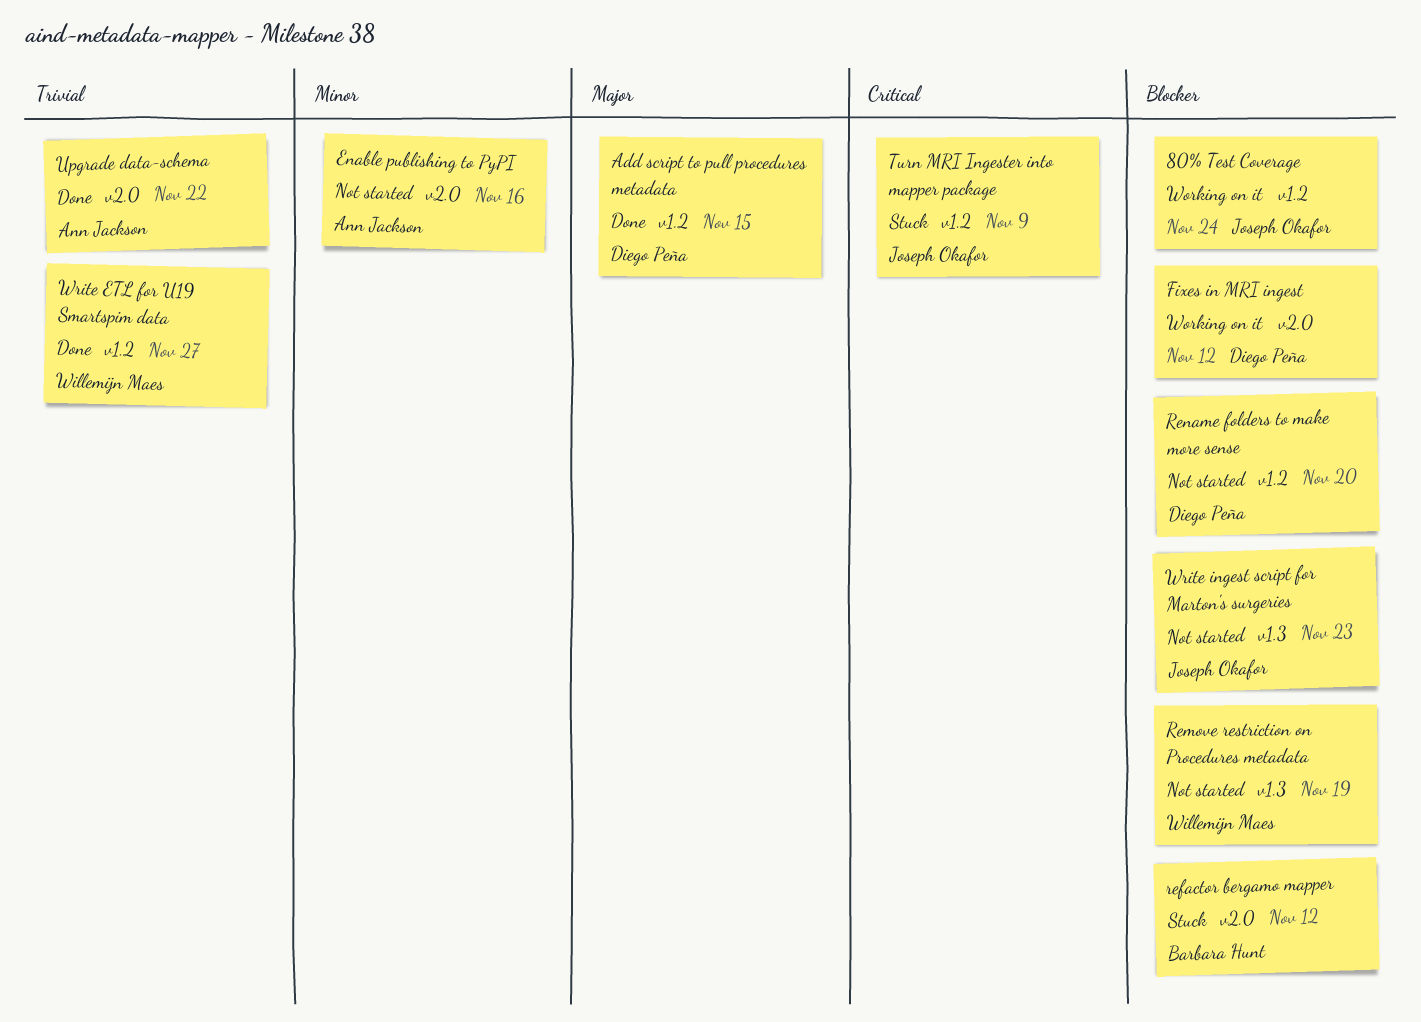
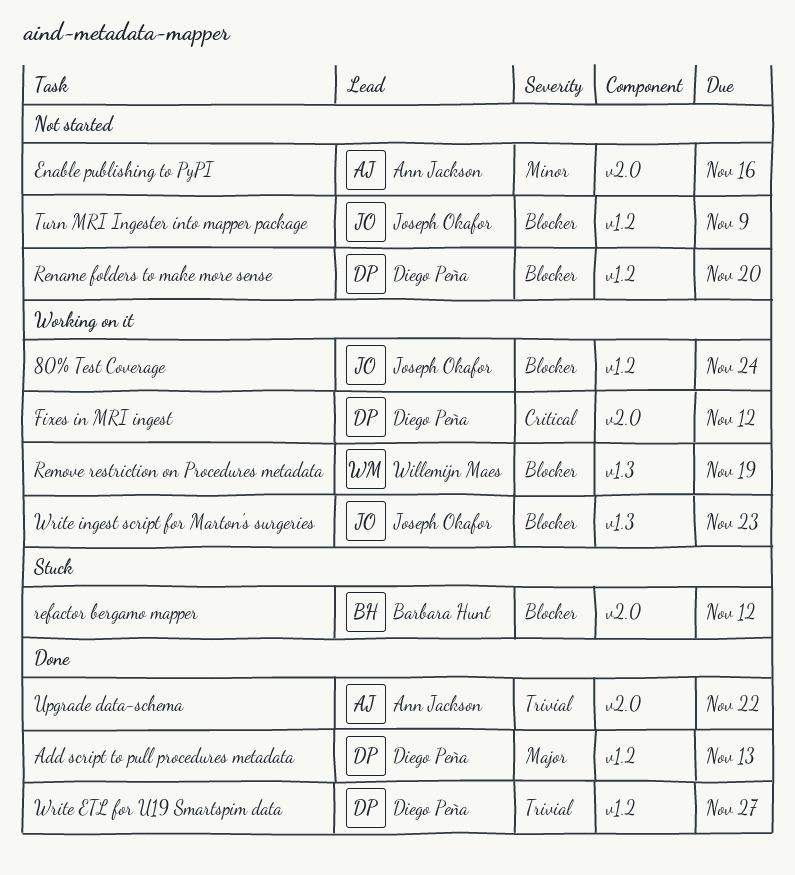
Add script to pull procedures metadata, due: Nov 15 -> Nov 13
Fixes in MRI ingest, priority: Blocker -> Critical
Remove restriction on Procedures metadata, status: Not started -> Working on it
Turn MRI Ingester into mapper package, status: Stuck -> Not started
Turn MRI Ingester into mapper package, priority: Critical -> Blocker
Write ETL for U19 Smartspim data, owner: Willemijn Maes -> Diego Peña
Write ingest script for Marton's surgeries, status: Not started -> Working on it

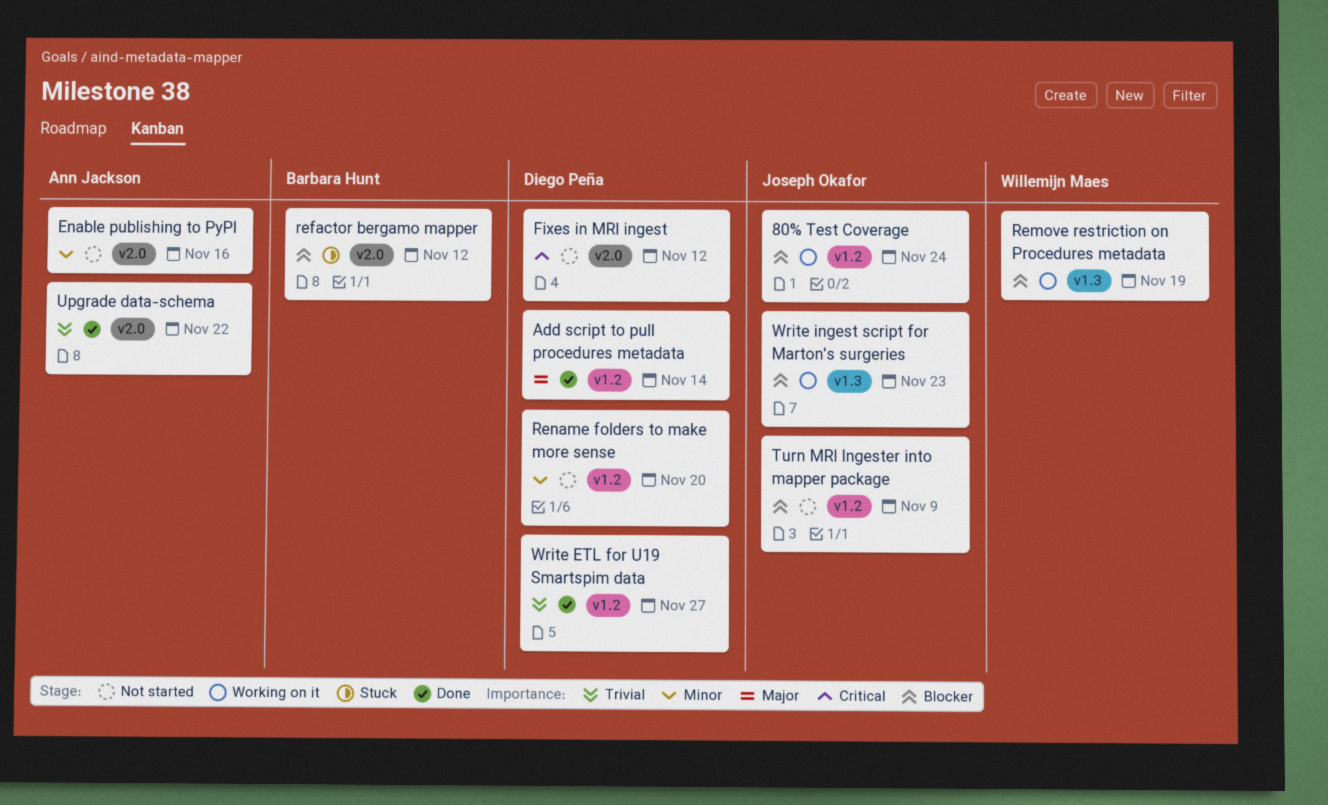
Add script to pull procedures metadata, due: Nov 13 -> Nov 14
Fixes in MRI ingest, status: Working on it -> Not started
Rename folders to make more sense, priority: Blocker -> Minor

